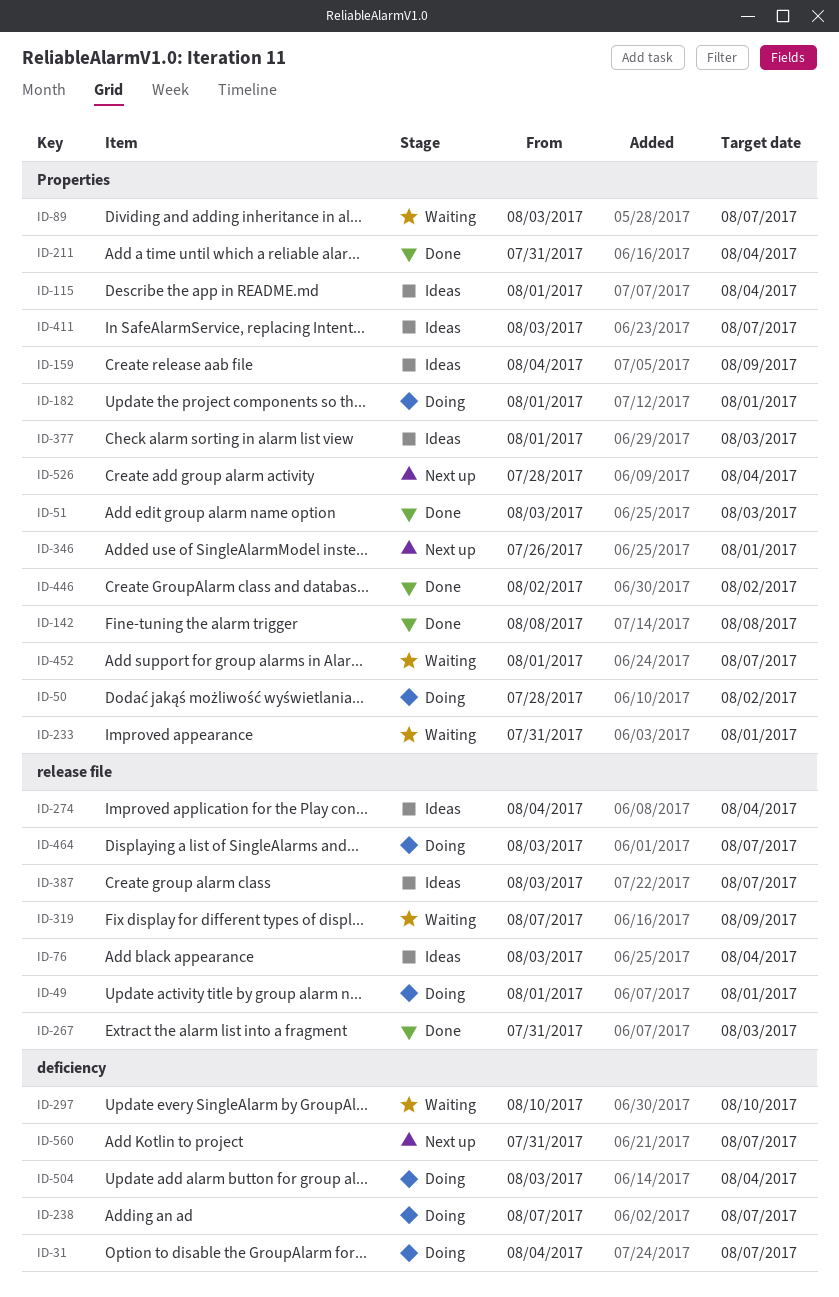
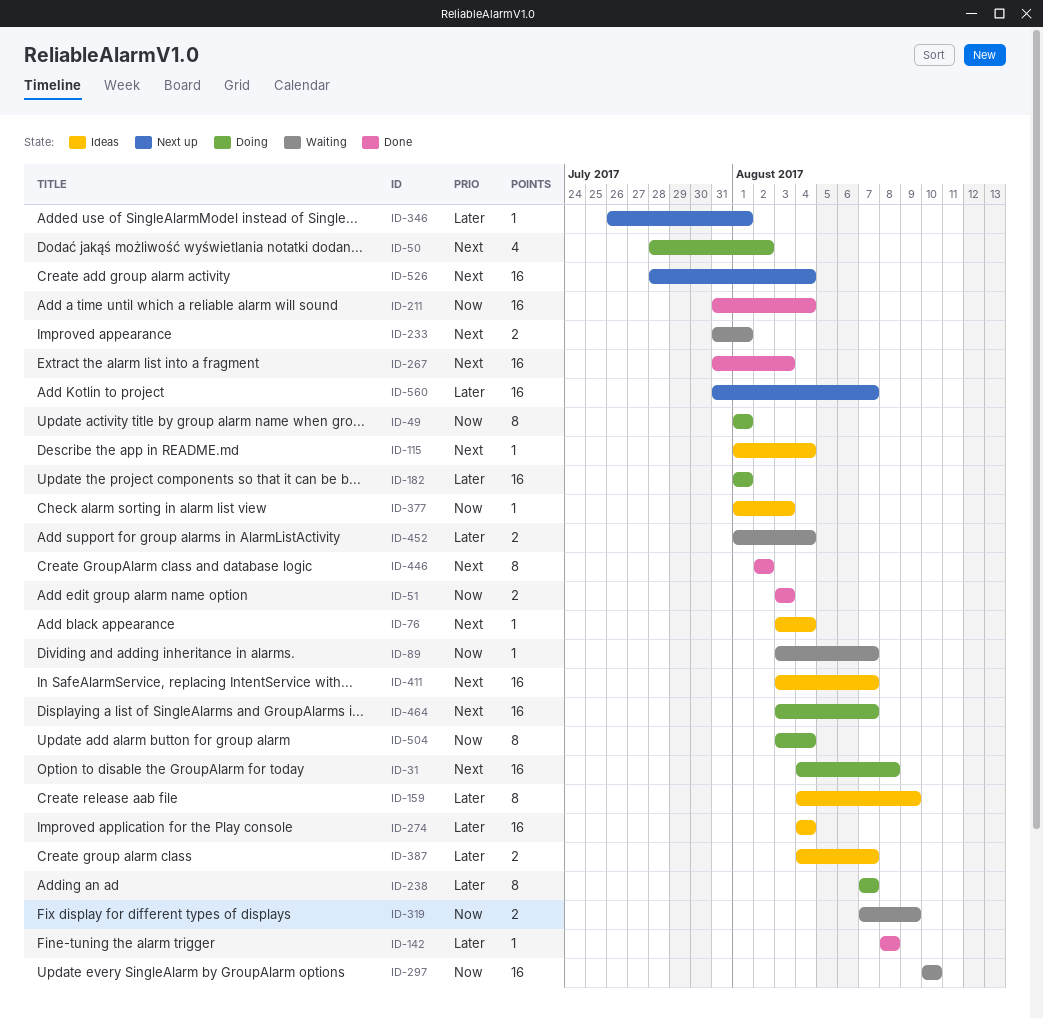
ID-31, due: Aug 7 -> Aug 8
ID-387, start: Aug 3 -> Aug 4
ID-452, due: Aug 7 -> Aug 4

